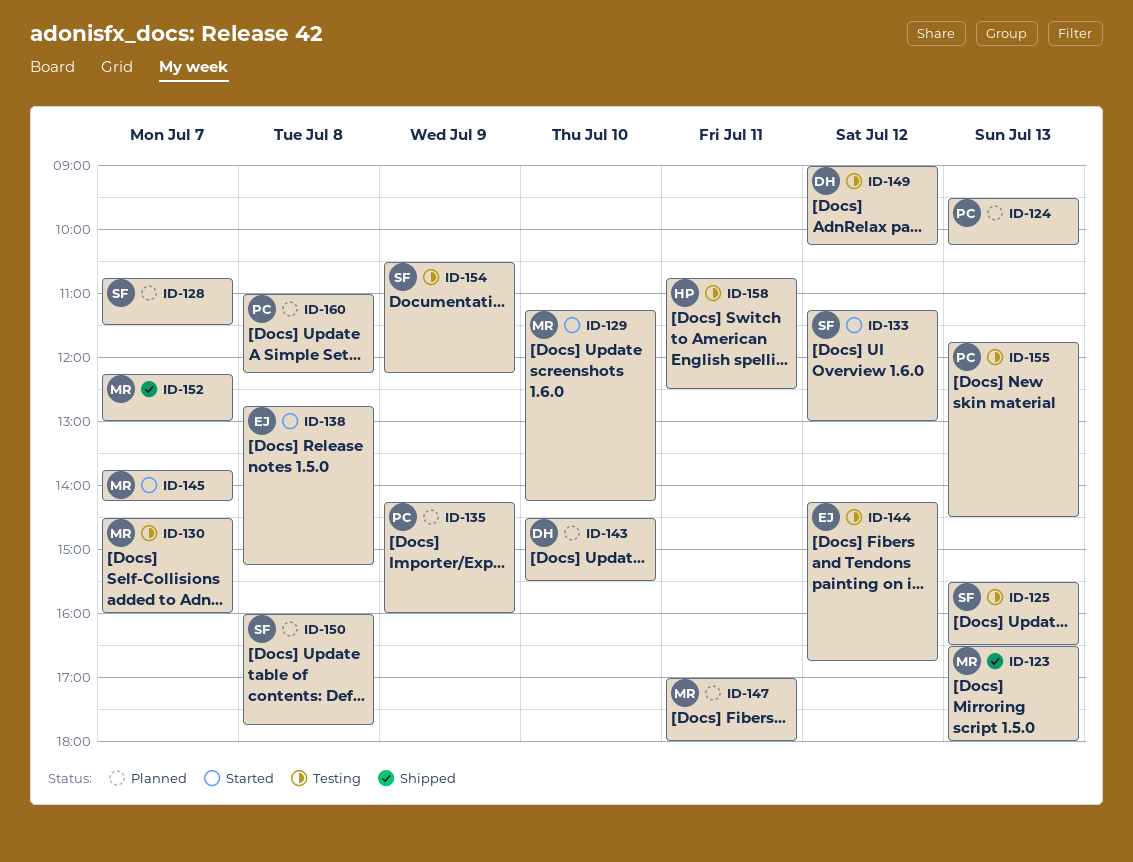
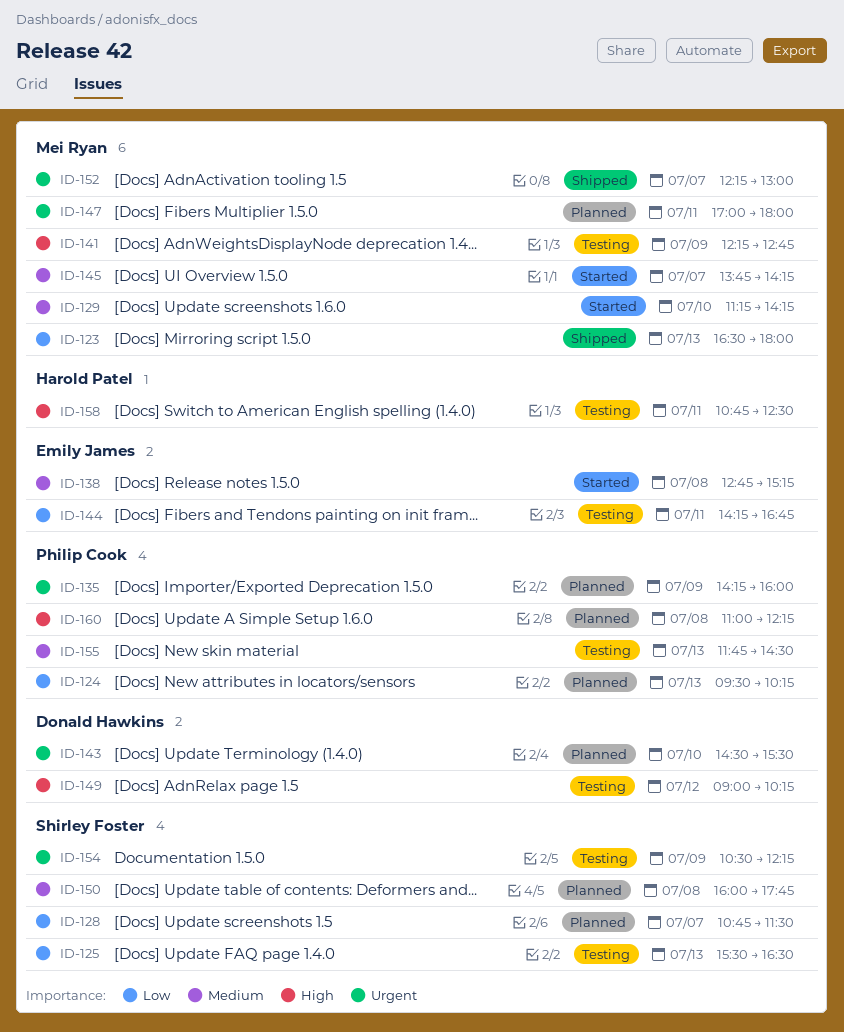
ID-130: present -> none
ID-133: present -> none
ID-141: none -> present
ID-144, day: Jul 12 -> Jul 11

